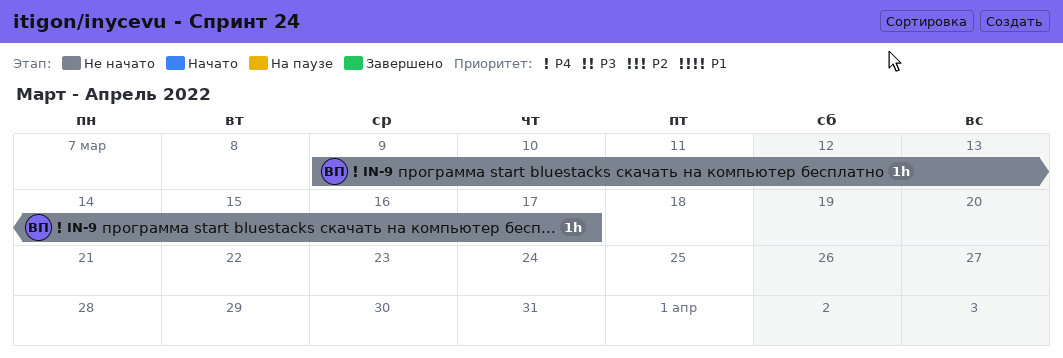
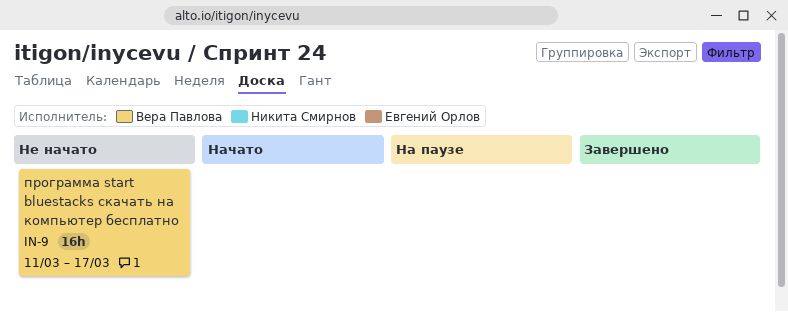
IN-9, estimate: 1h -> 16h
IN-9, start: Mar 9 -> Mar 11

